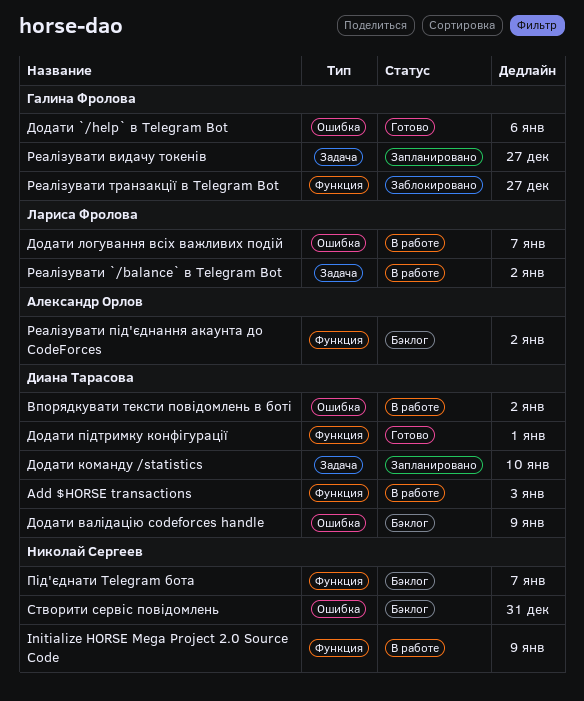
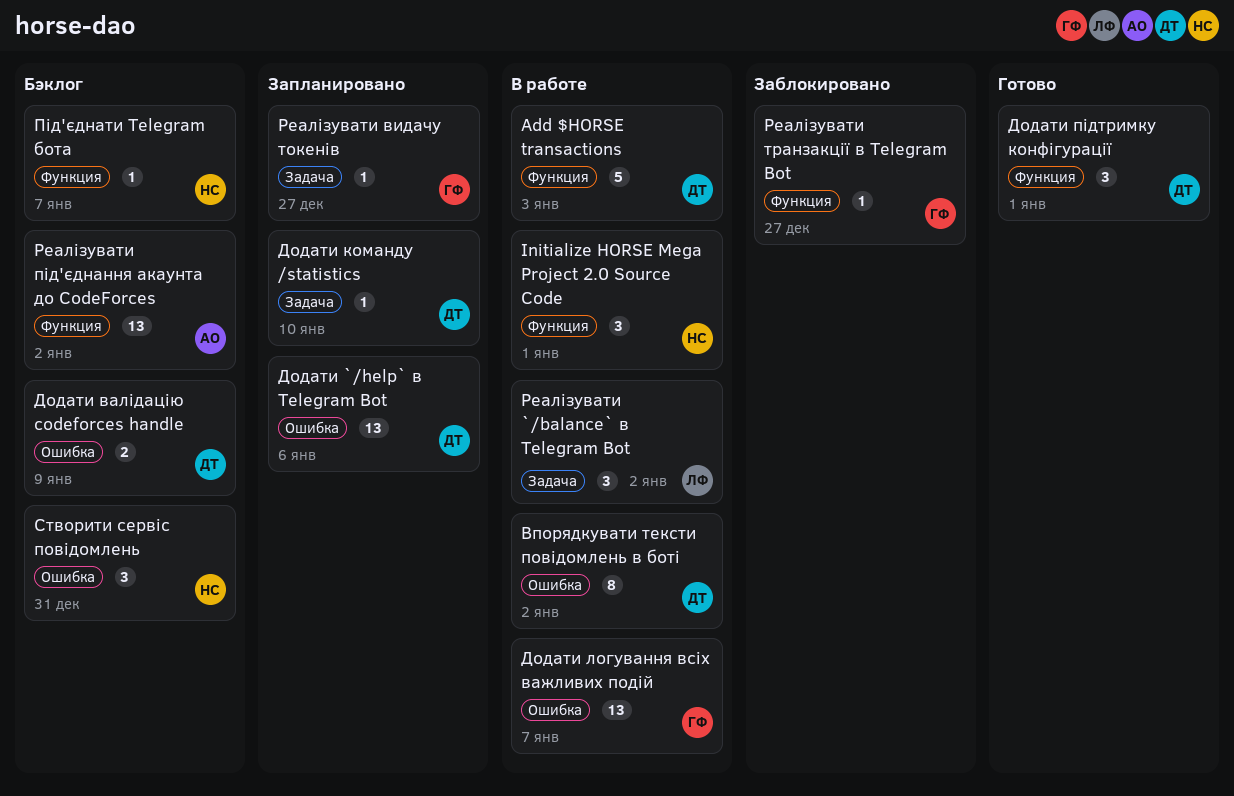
Initialize HORSE Mega Project 2.0 Source Code, due: Jan 9 -> Jan 1
Додати `/help` в Telegram Bot, status: Готово -> Запланировано
Додати `/help` в Telegram Bot, owner: Галина Фролова -> Диана Тарасова
Додати логування всіх важливих подій, owner: Лариса Фролова -> Галина Фролова

